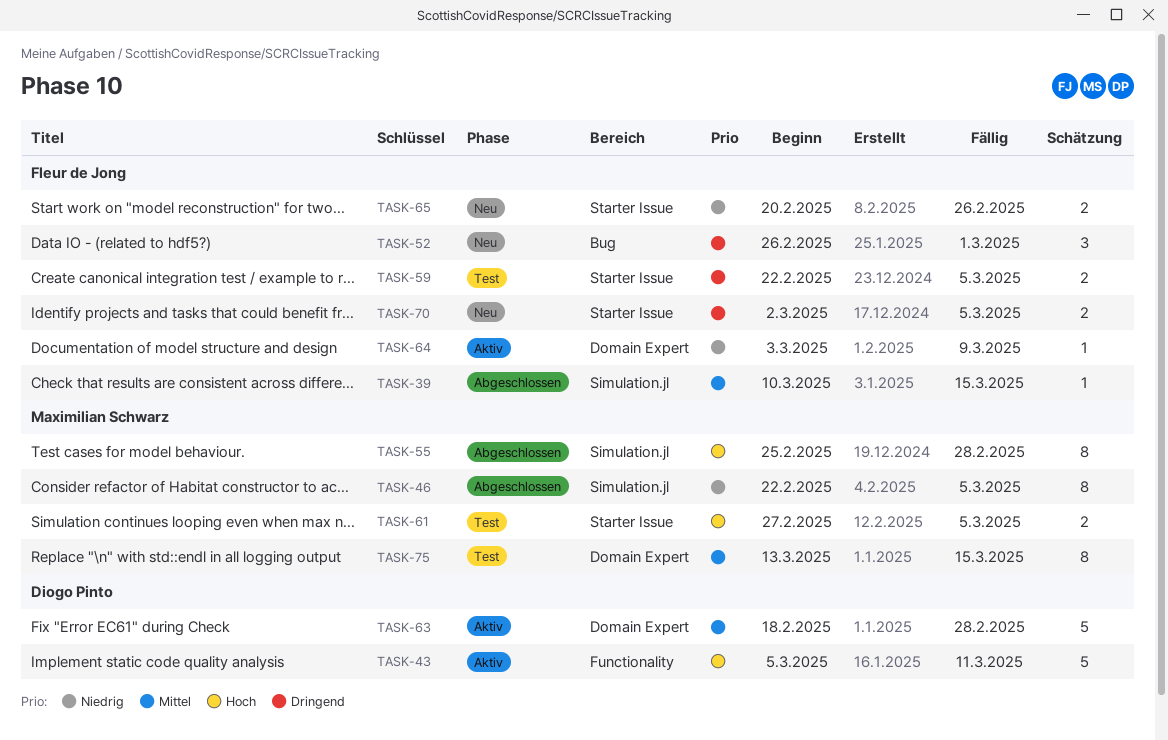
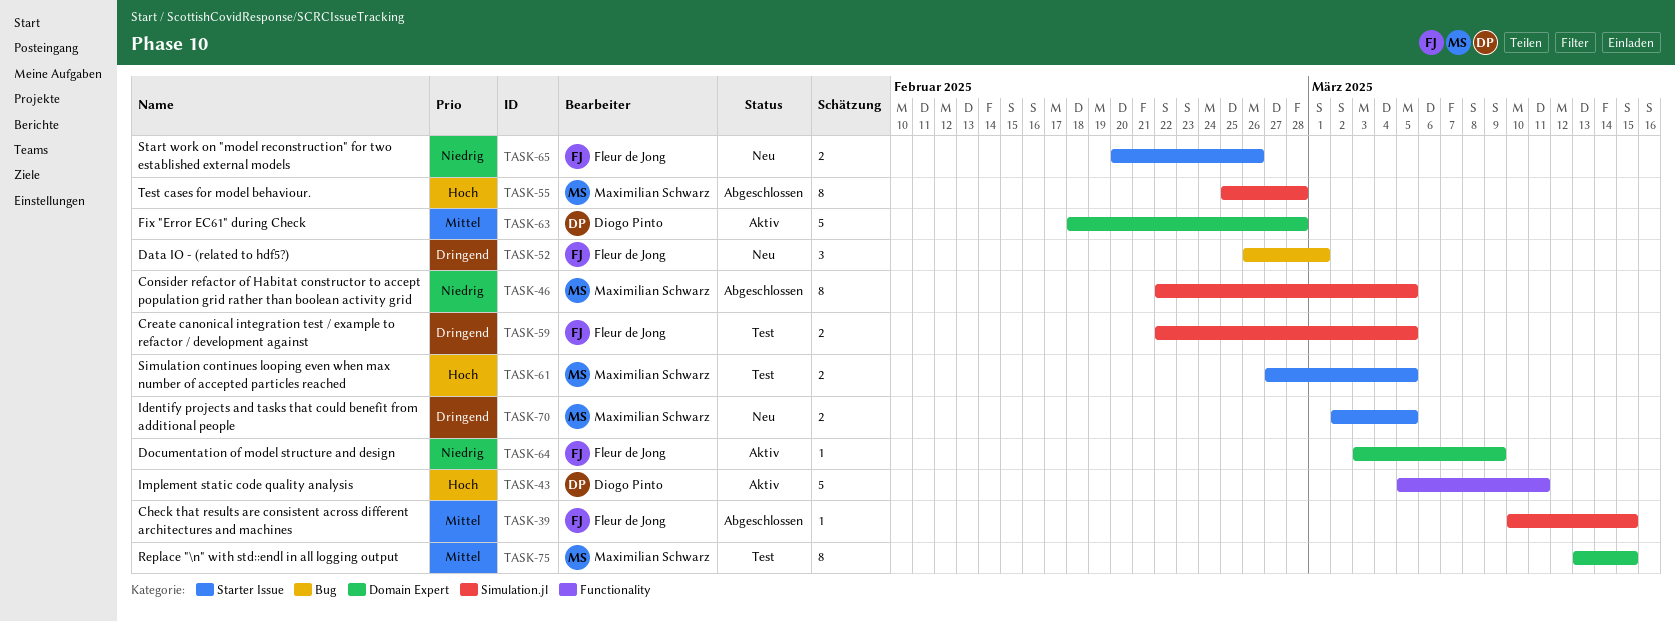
TASK-59, label: Starter Issue -> Simulation.jl
TASK-70, owner: Fleur de Jong -> Maximilian Schwarz

